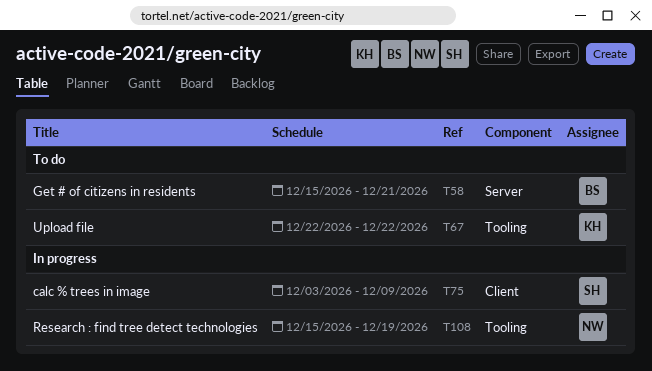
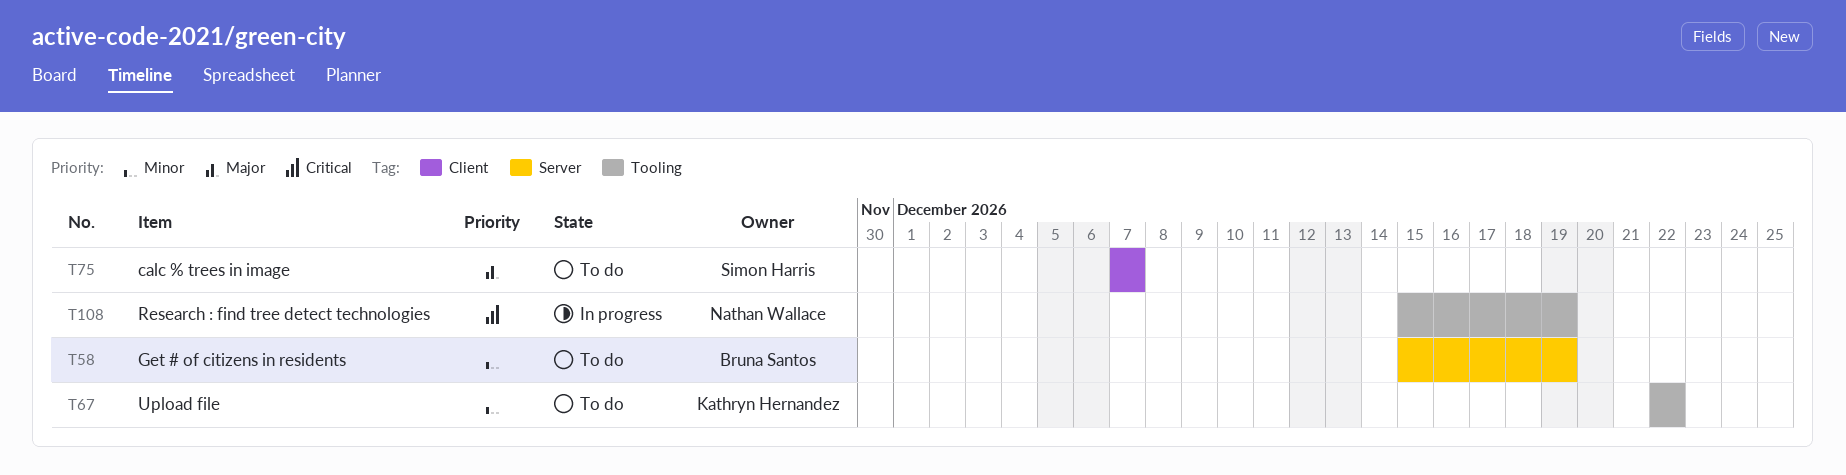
T58, due: Dec 21 -> Dec 19
T75, status: In progress -> To do
T75, start: Dec 3 -> Dec 7
T75, due: Dec 9 -> Dec 7

